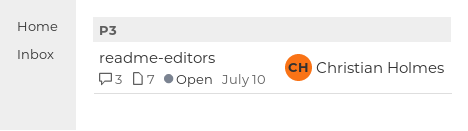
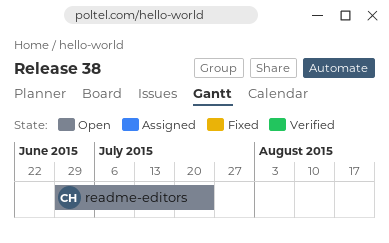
readme-editors, due: Jul 10 -> Jul 24

